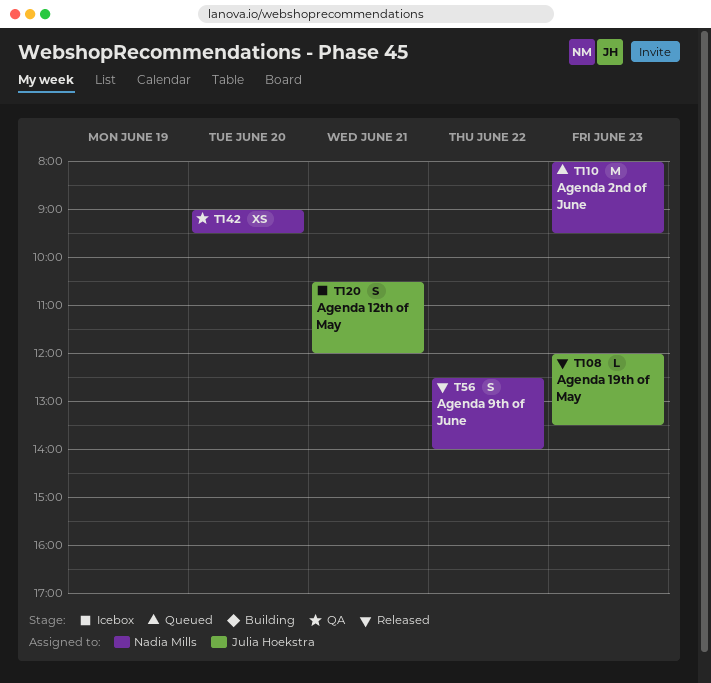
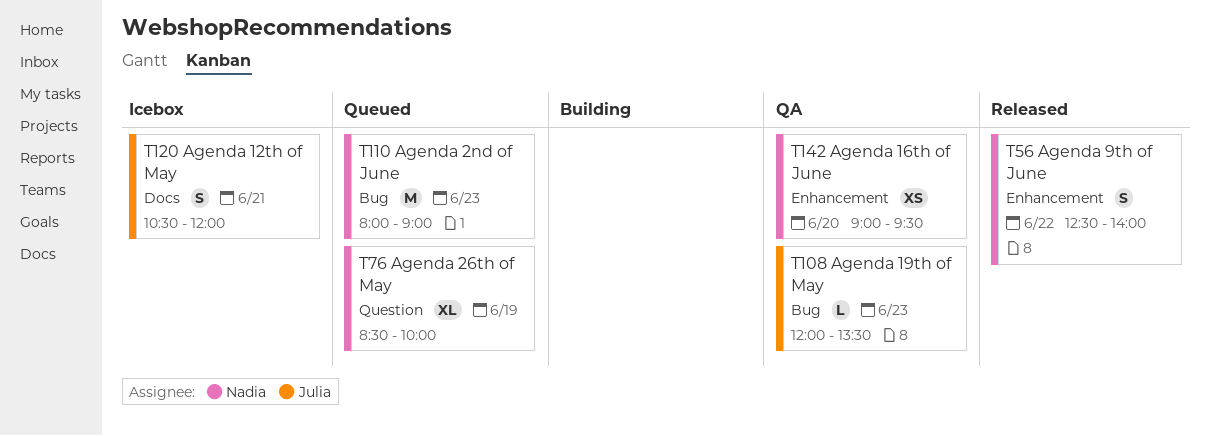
T76: none -> present
T108, status: Released -> QA
T110, ends: 09:30 -> 09:00

